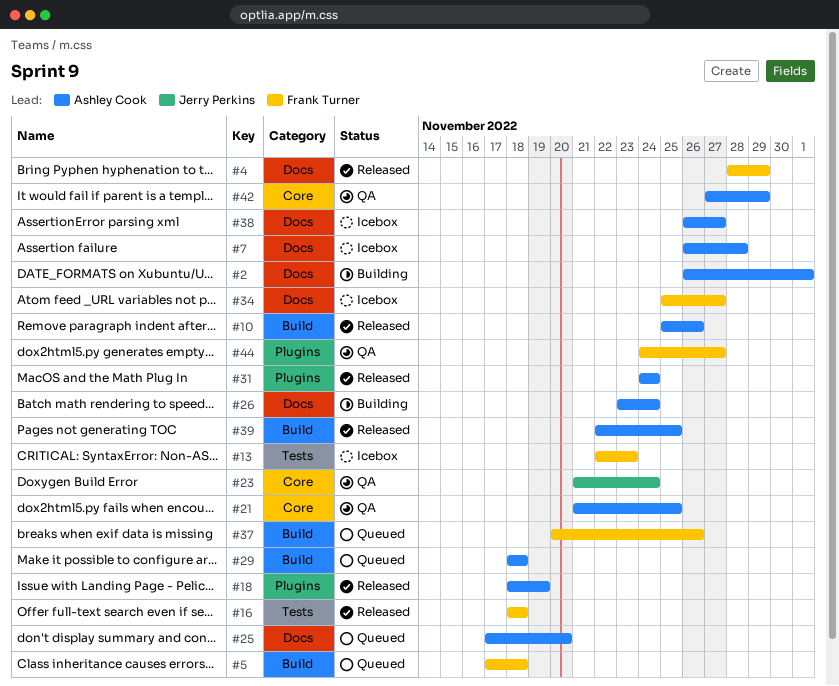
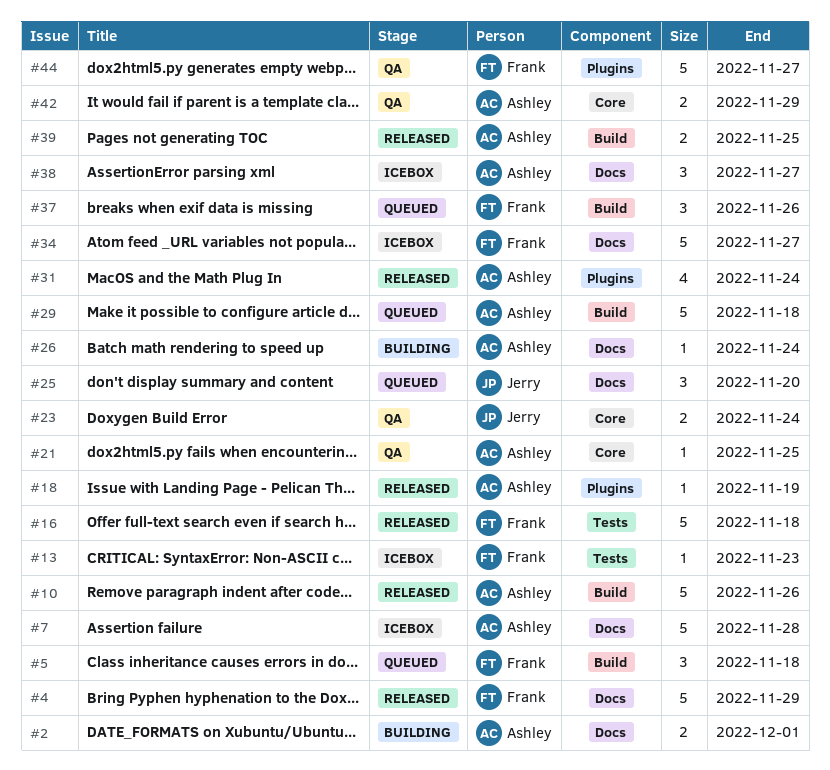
#25, owner: Ashley Cook -> Jerry Perkins

